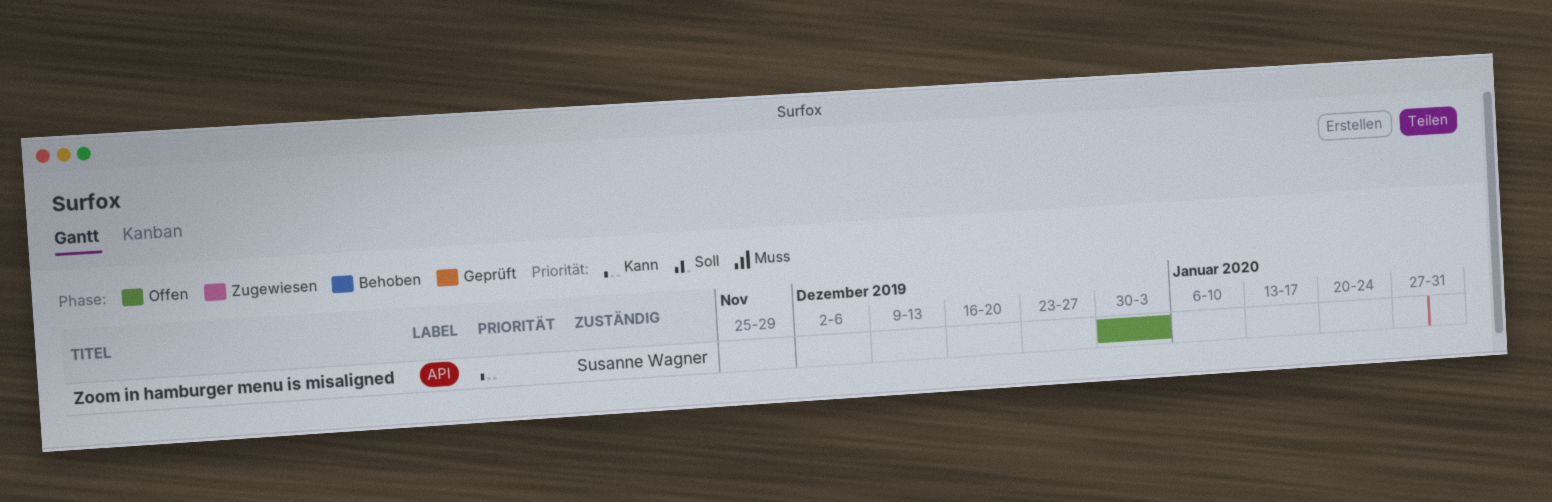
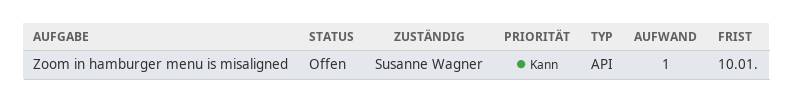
Zoom in hamburger menu is misaligned, due: Jan 3 -> Jan 10

